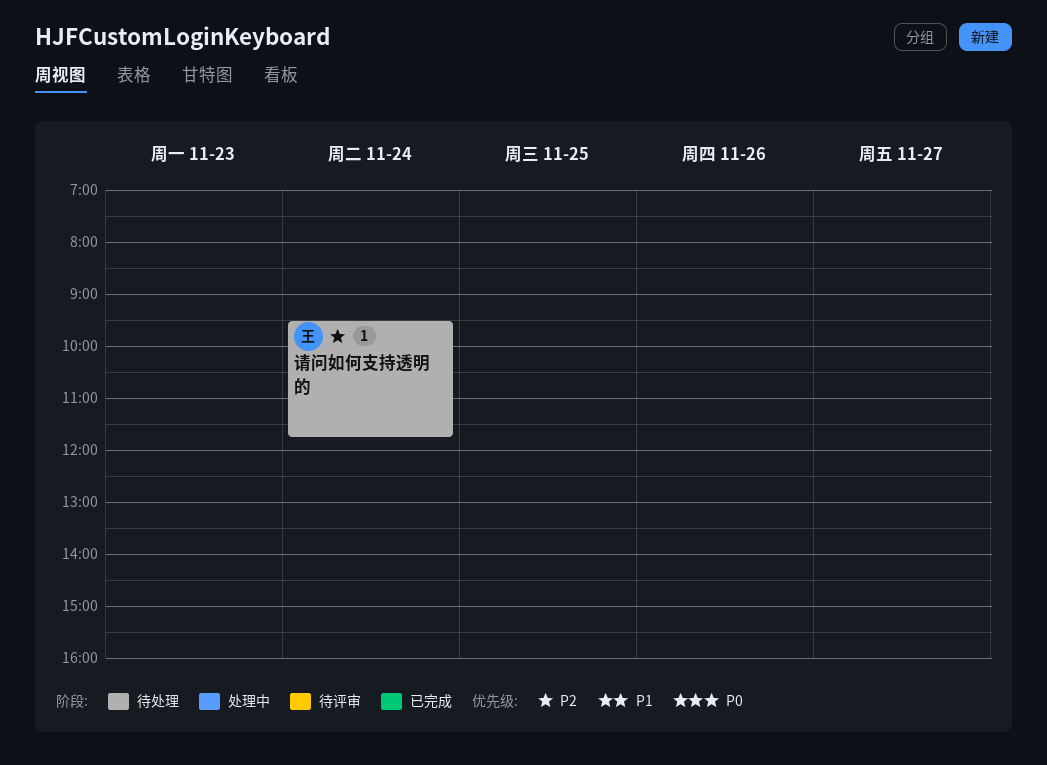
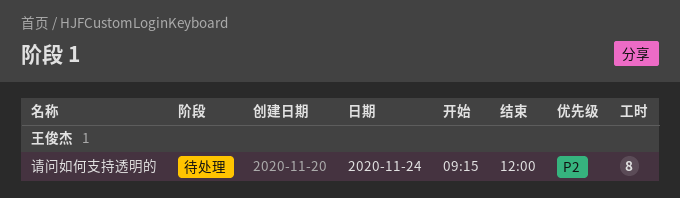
请问如何支持透明的, estimate: 1 -> 8
请问如何支持透明的, begins: 09:30 -> 09:15
请问如何支持透明的, ends: 11:45 -> 12:00

